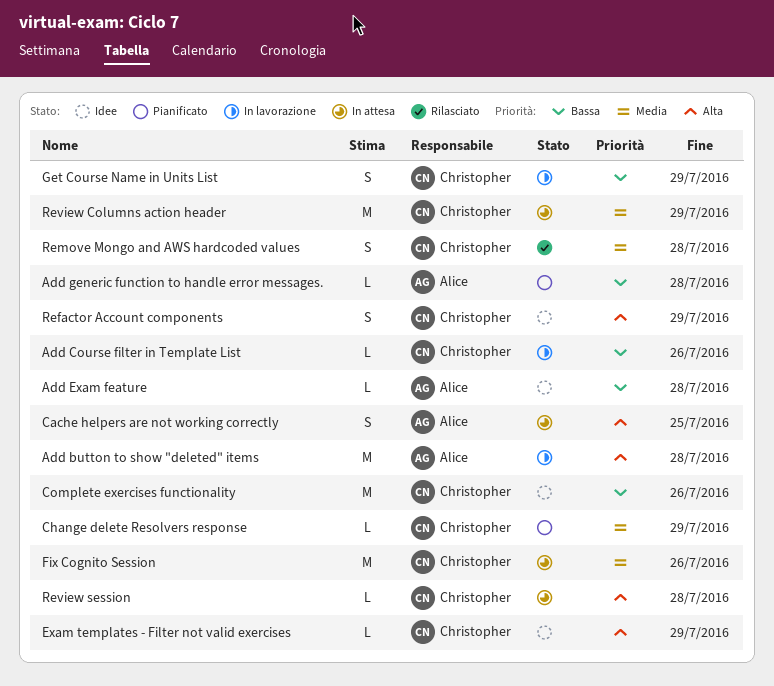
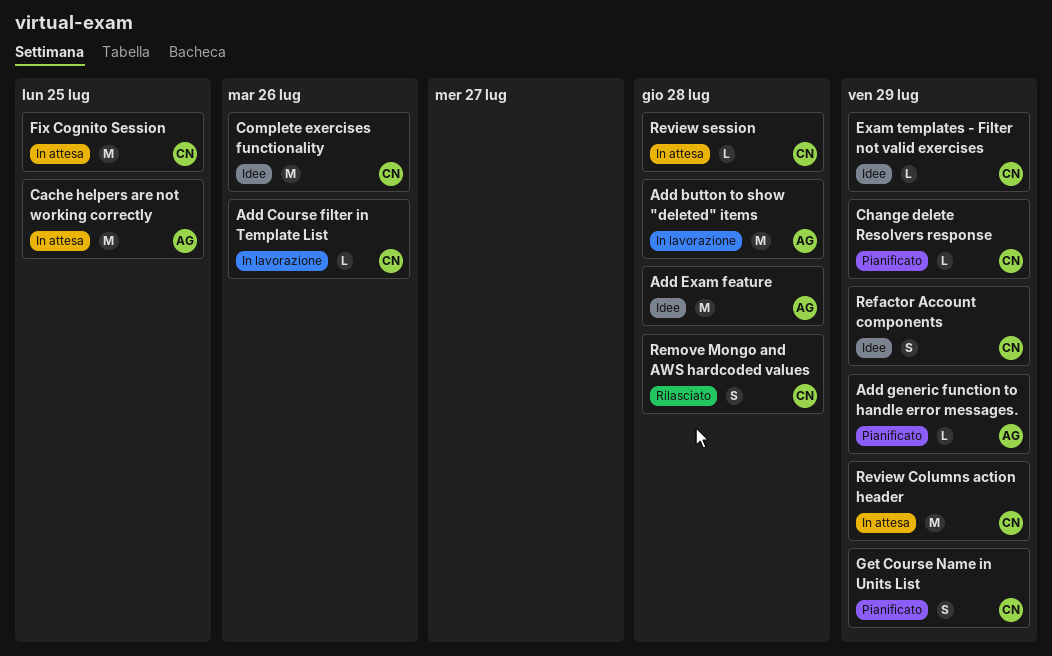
Add Exam feature, estimate: L -> M
Add generic function to handle error messages., due: Jul 28 -> Jul 29
Cache helpers are not working correctly, estimate: S -> M
Fix Cognito Session, due: Jul 26 -> Jul 25
Get Course Name in Units List, status: In lavorazione -> Pianificato

